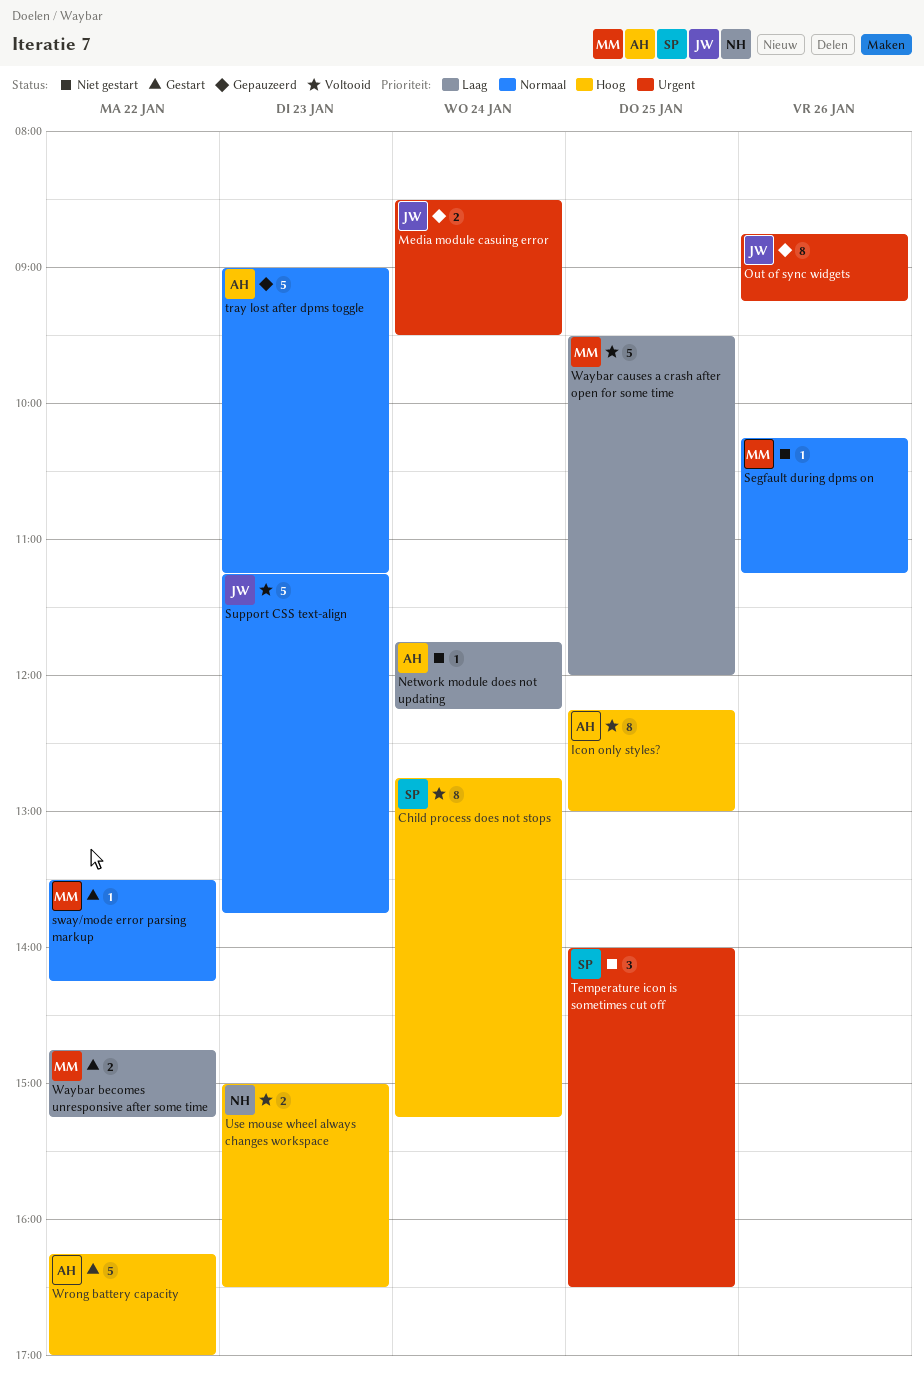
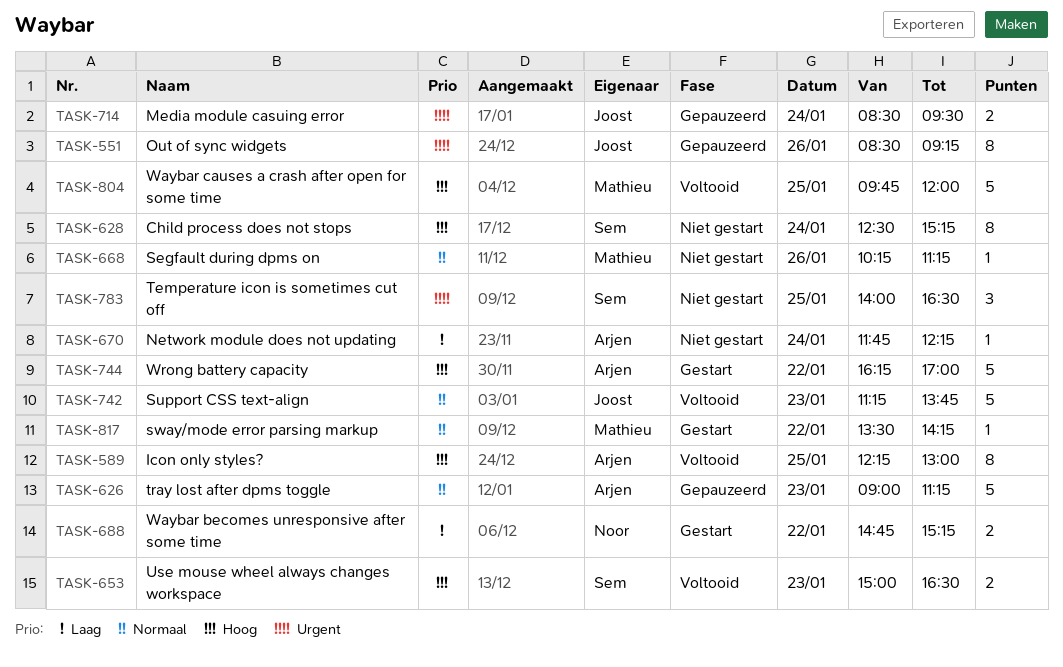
Child process does not stops, status: Voltooid -> Niet gestart
Child process does not stops, begins: 12:45 -> 12:30
Out of sync widgets, begins: 08:45 -> 08:30
Use mouse wheel always changes workspace, owner: Noor -> Sem
Waybar becomes unresponsive after some time, owner: Mathieu -> Noor
Waybar causes a crash after open for some time, priority: Laag -> Hoog
Waybar causes a crash after open for some time, begins: 09:30 -> 09:45

